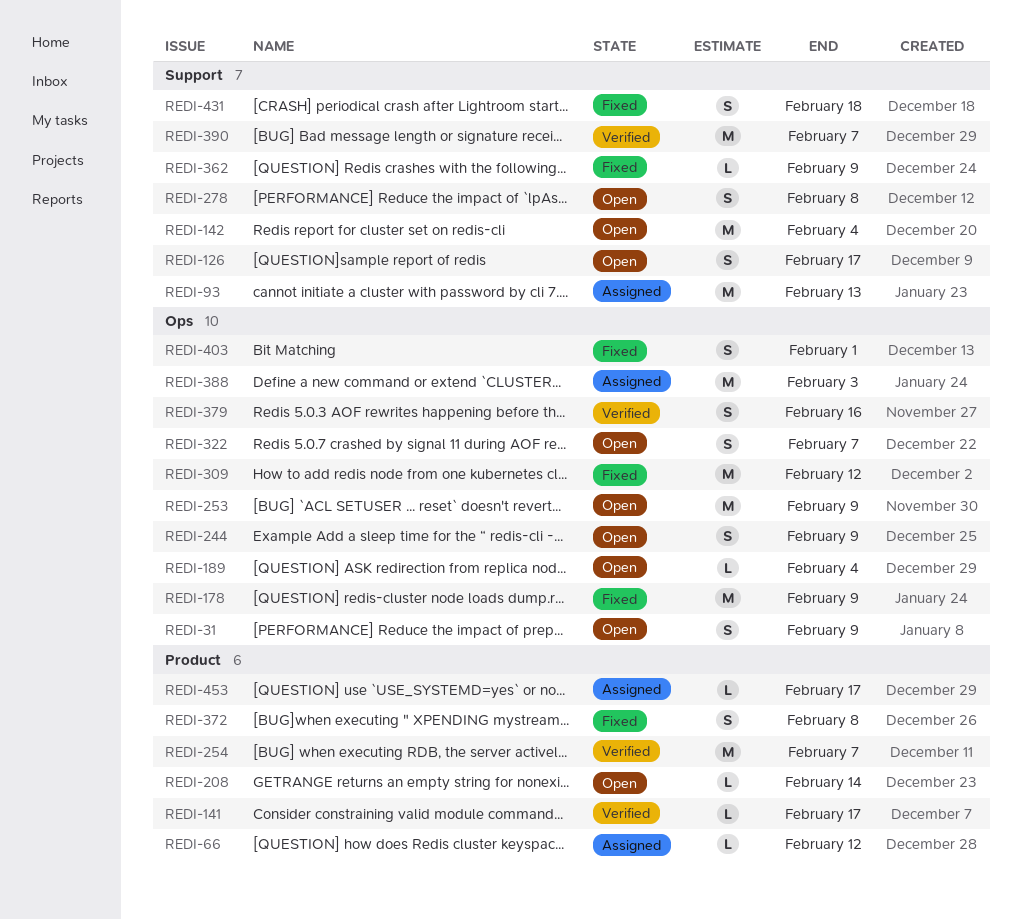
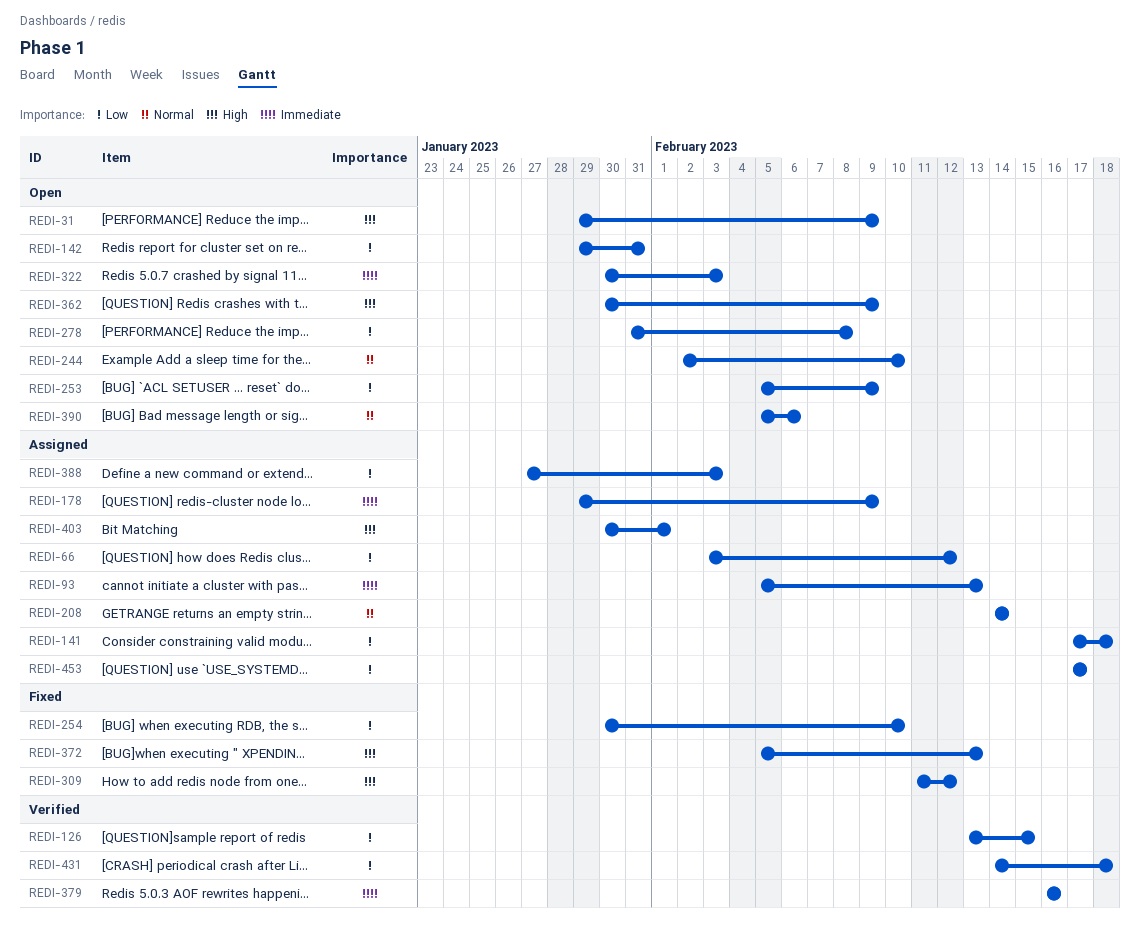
REDI-126, status: Open -> Verified
REDI-126, due: Feb 17 -> Feb 15
REDI-141, status: Verified -> Assigned
REDI-141, due: Feb 17 -> Feb 18
REDI-142, due: Feb 4 -> Jan 31
REDI-178, status: Fixed -> Assigned
REDI-189: present -> none
REDI-208, status: Open -> Assigned
REDI-244, due: Feb 9 -> Feb 10
REDI-254, status: Verified -> Fixed
REDI-254, due: Feb 7 -> Feb 10
REDI-322, due: Feb 7 -> Feb 3
REDI-362, status: Fixed -> Open
REDI-372, due: Feb 8 -> Feb 13
REDI-390, status: Verified -> Open
REDI-390, due: Feb 7 -> Feb 6
REDI-403, status: Fixed -> Assigned
REDI-431, status: Fixed -> Verified

